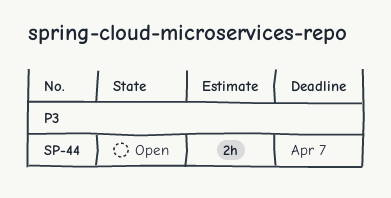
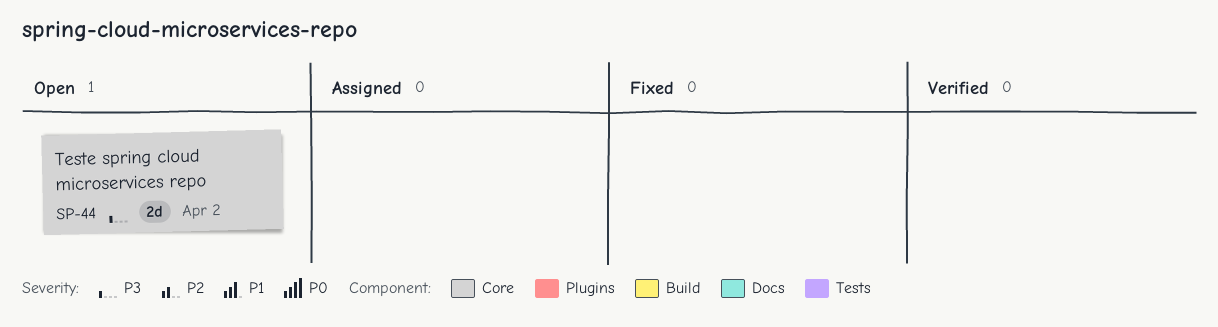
SP-44, estimate: 2h -> 2d
SP-44, due: Apr 7 -> Apr 2

